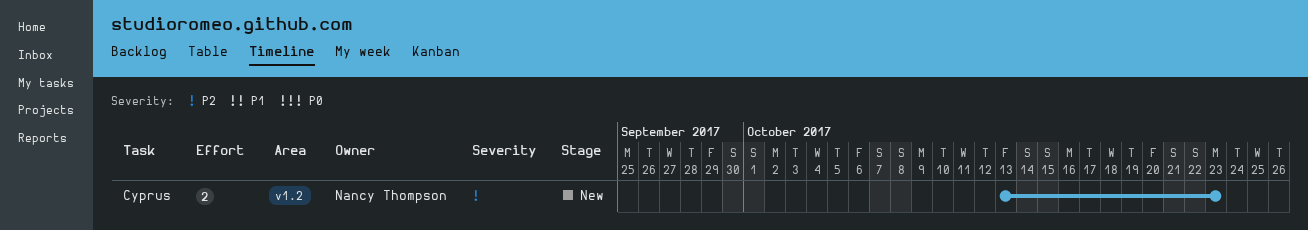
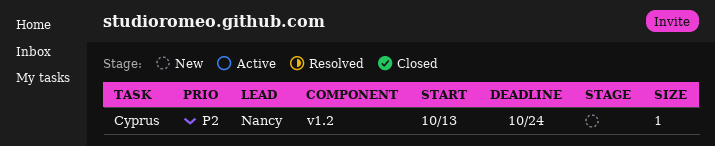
Cyprus, estimate: 2 -> 1
Cyprus, due: Oct 23 -> Oct 24

